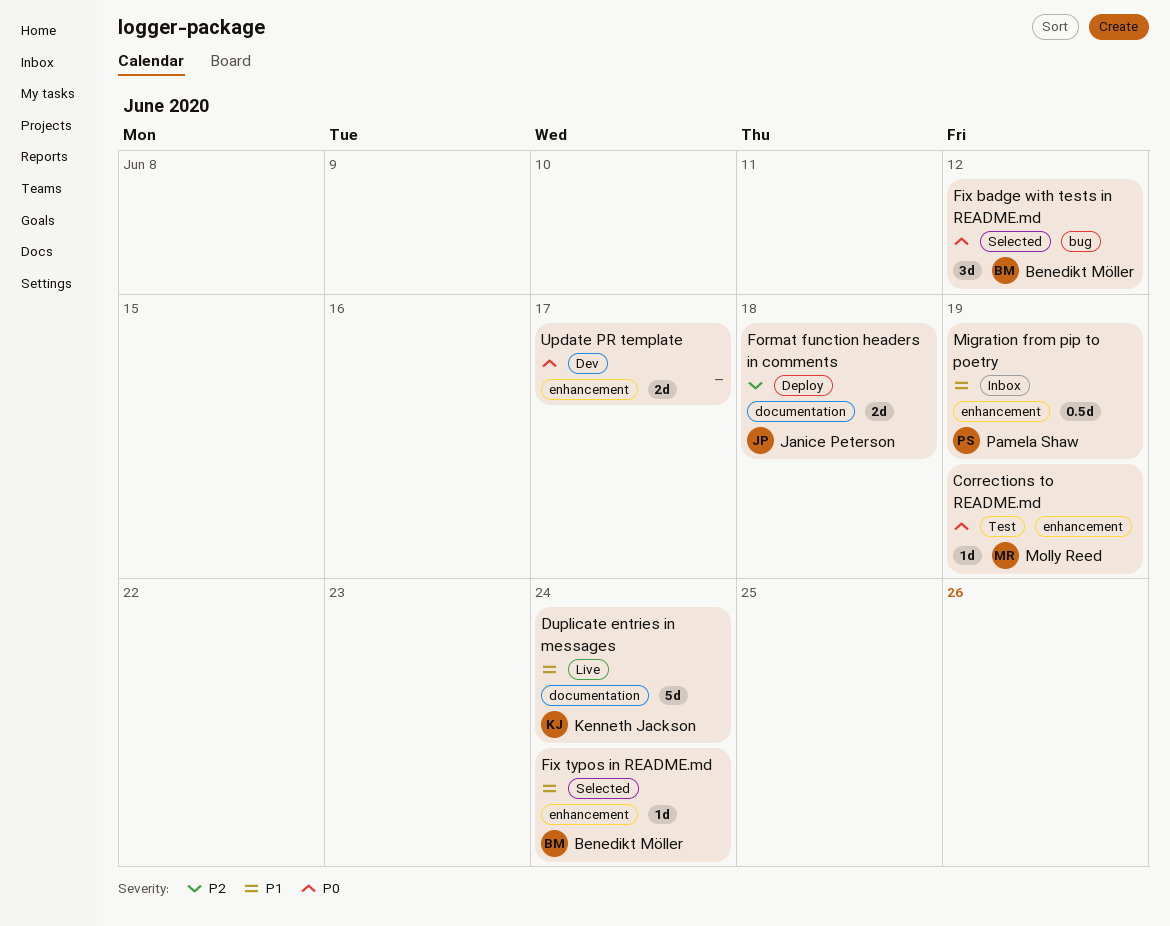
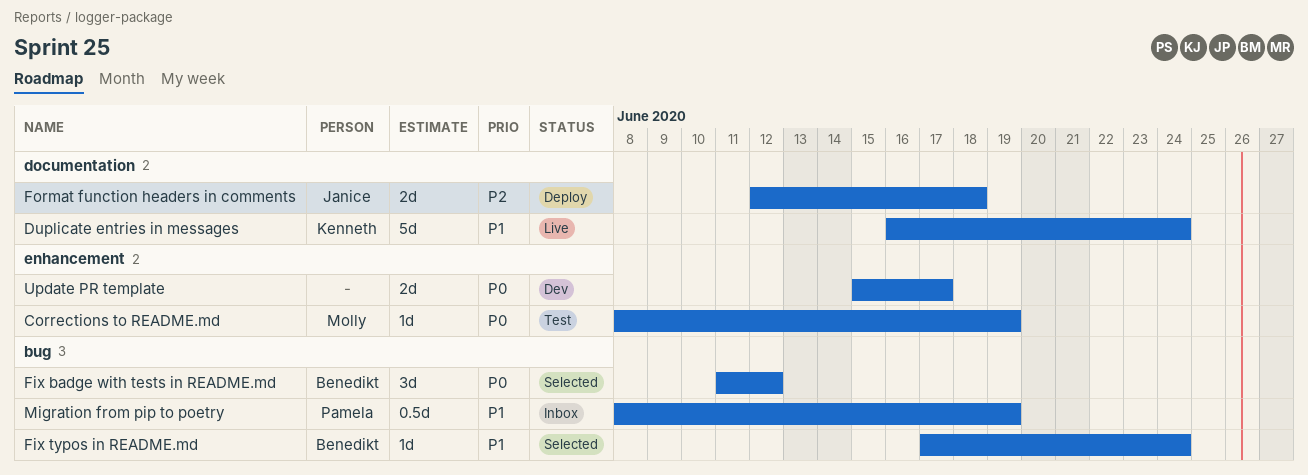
Fix typos in README.md, label: enhancement -> bug
Migration from pip to poetry, label: enhancement -> bug

